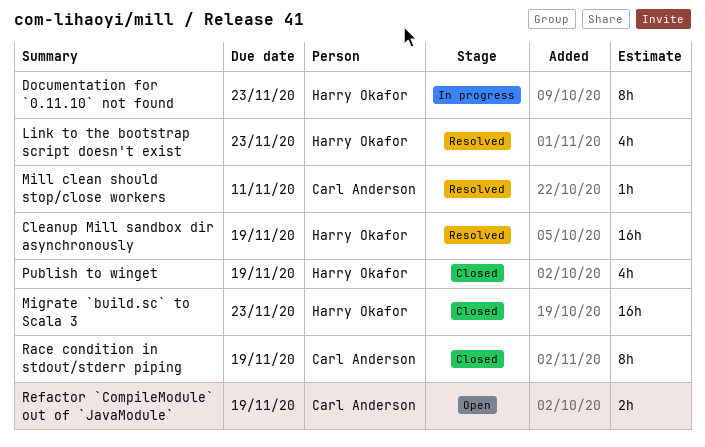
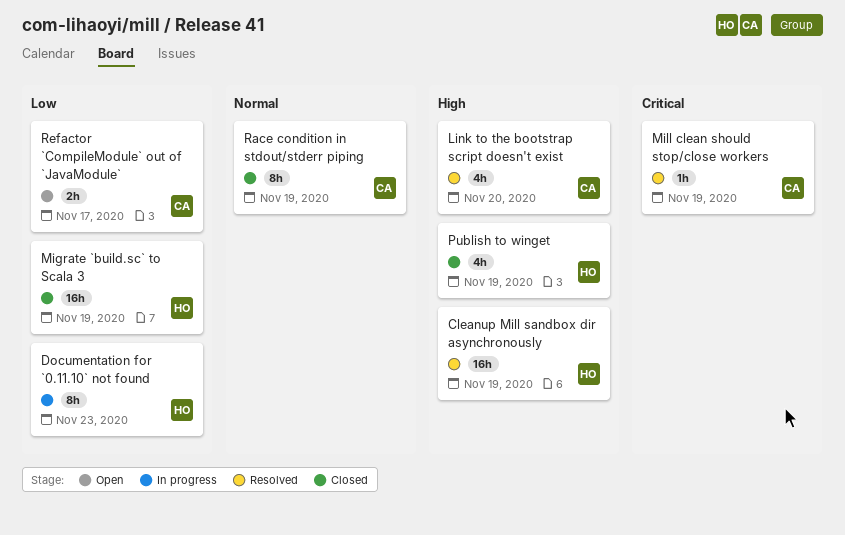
Link to the bootstrap script doesn't exist, owner: Harry Okafor -> Carl Anderson
Link to the bootstrap script doesn't exist, due: Nov 23 -> Nov 20
Migrate `build.sc` to Scala 3, due: Nov 23 -> Nov 19
Mill clean should stop/close workers, due: Nov 11 -> Nov 19
Refactor `CompileModule` out of `JavaModule`, due: Nov 19 -> Nov 17

